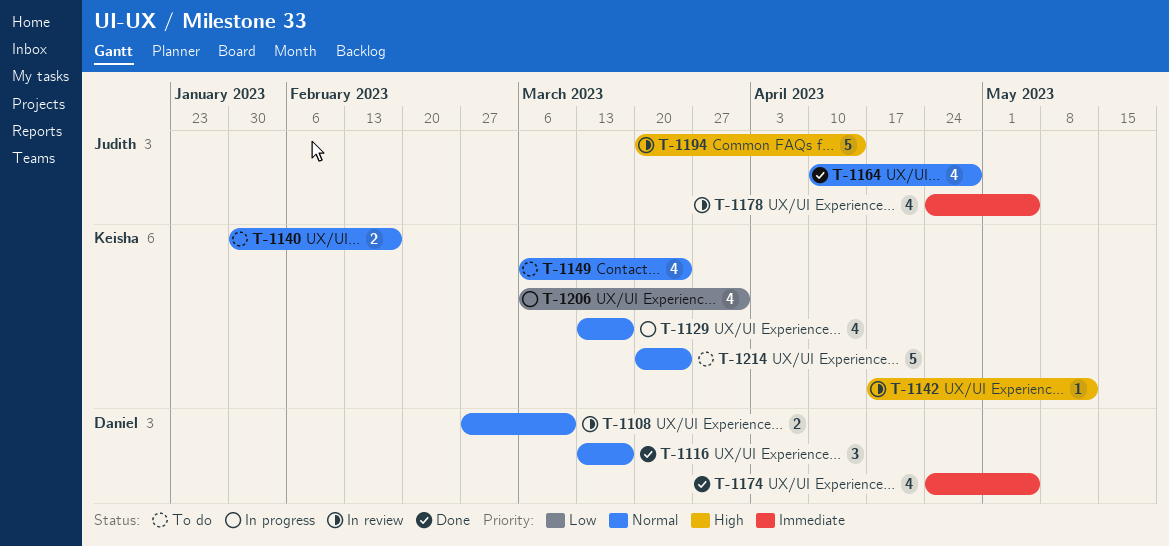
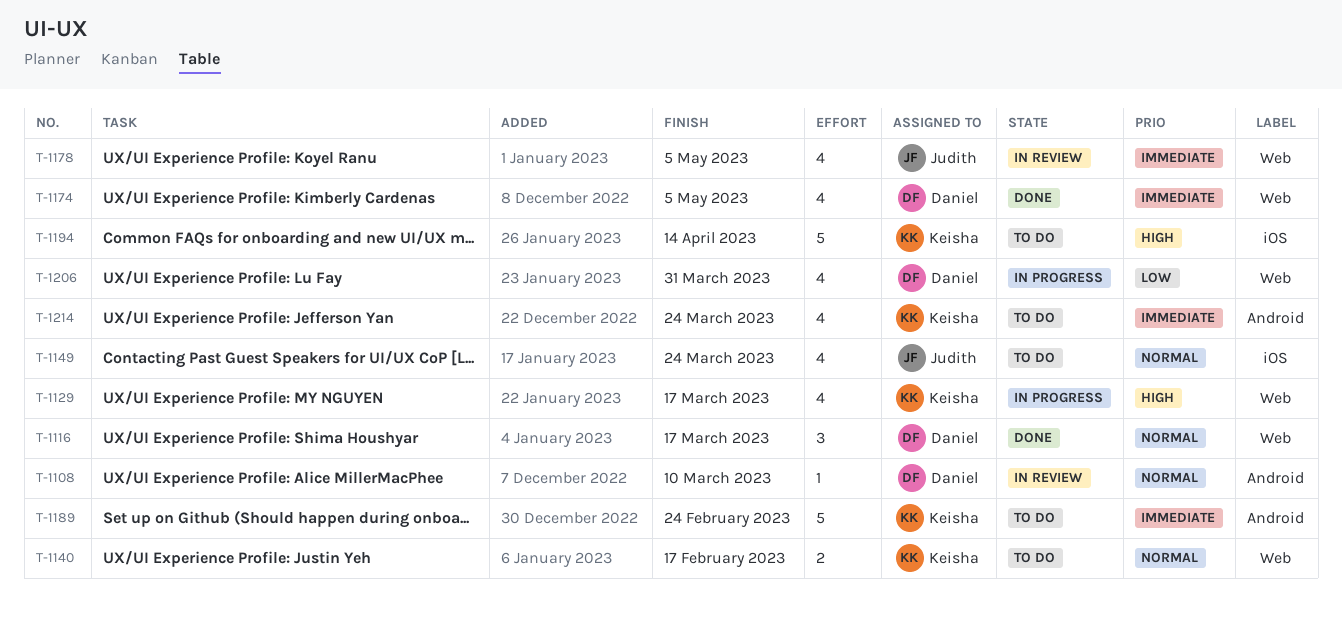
T-1108, estimate: 2 -> 1
T-1129, priority: Normal -> High
T-1142: present -> none
T-1149, owner: Keisha -> Judith
T-1164: present -> none
T-1189: none -> present
T-1194, status: In review -> To do
T-1194, owner: Judith -> Keisha
T-1206, owner: Keisha -> Daniel
T-1214, priority: Normal -> Immediate
T-1214, estimate: 5 -> 4

